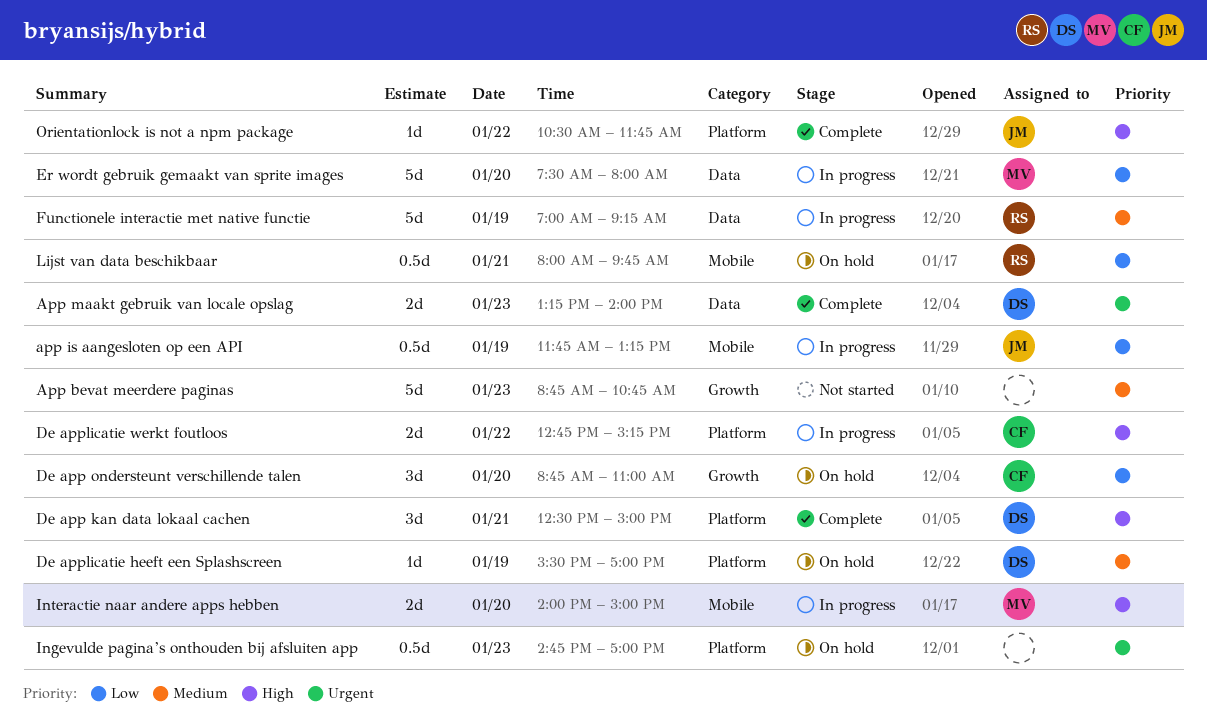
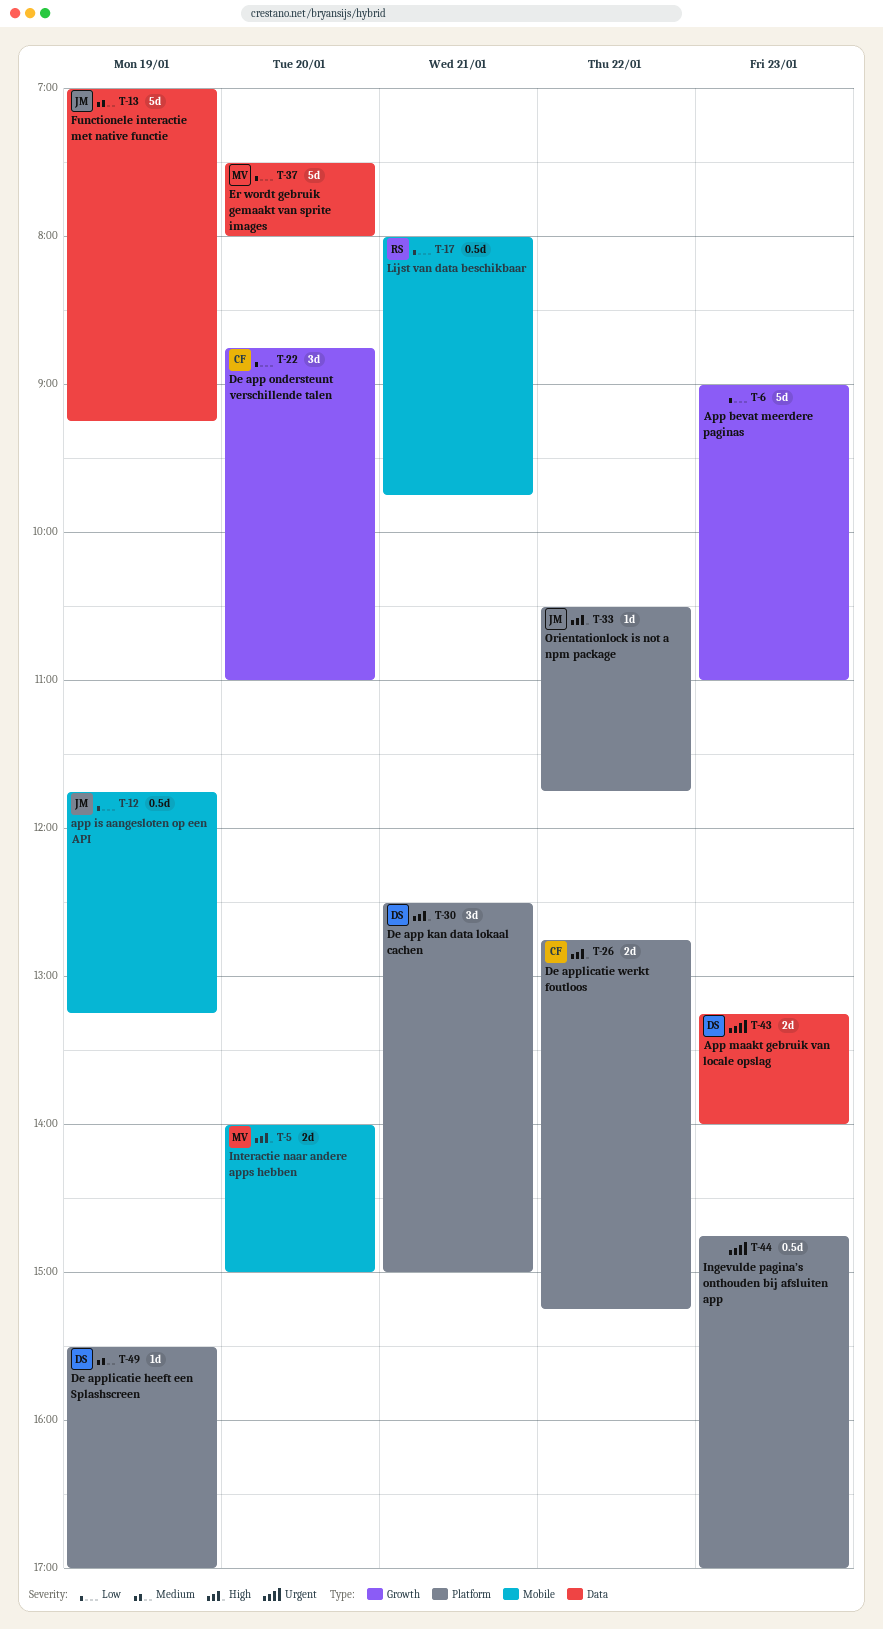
App bevat meerdere paginas, priority: Medium -> Low
App bevat meerdere paginas, begins: 08:45 -> 09:00
App bevat meerdere paginas, ends: 10:45 -> 11:00
Functionele interactie met native functie, owner: RS -> JM

